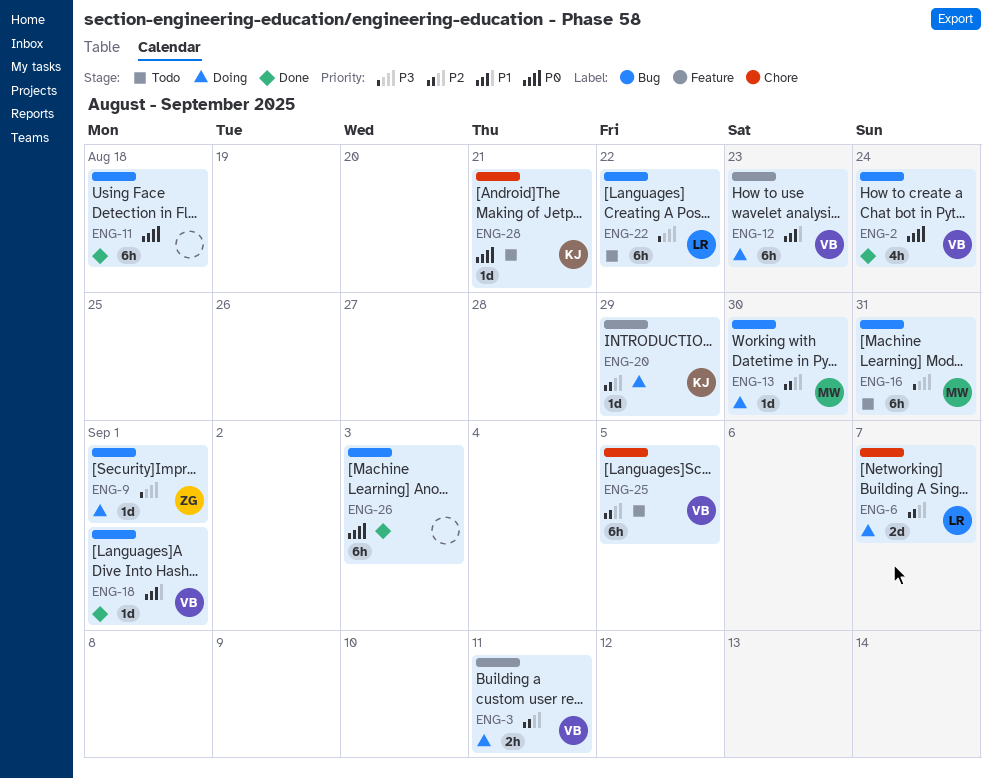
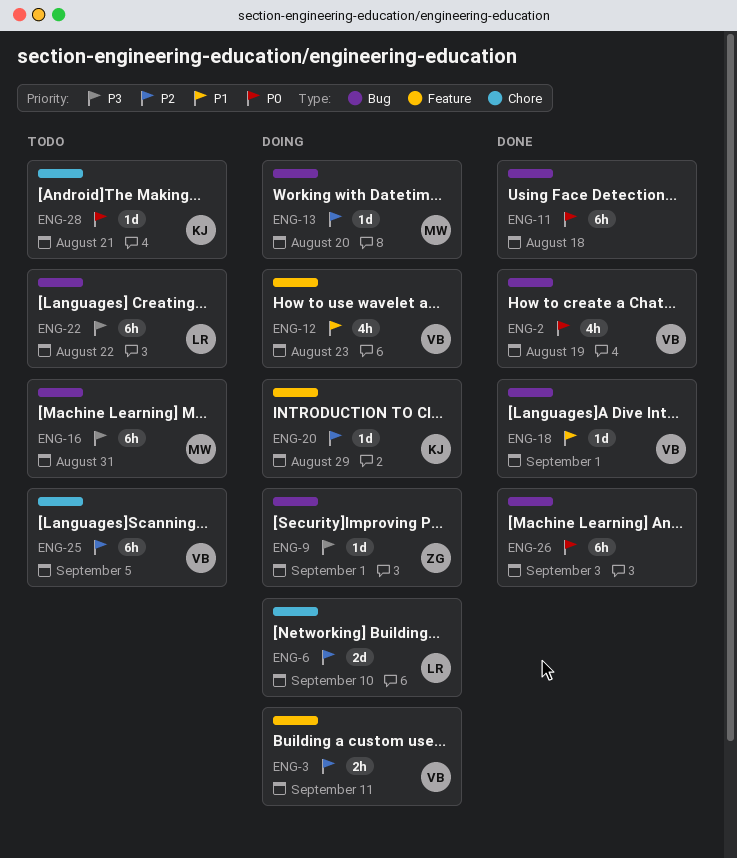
ENG-2, due: Aug 24 -> Aug 19
ENG-6, due: Sep 7 -> Sep 10
ENG-12, estimate: 6h -> 4h
ENG-13, due: Aug 30 -> Aug 20

